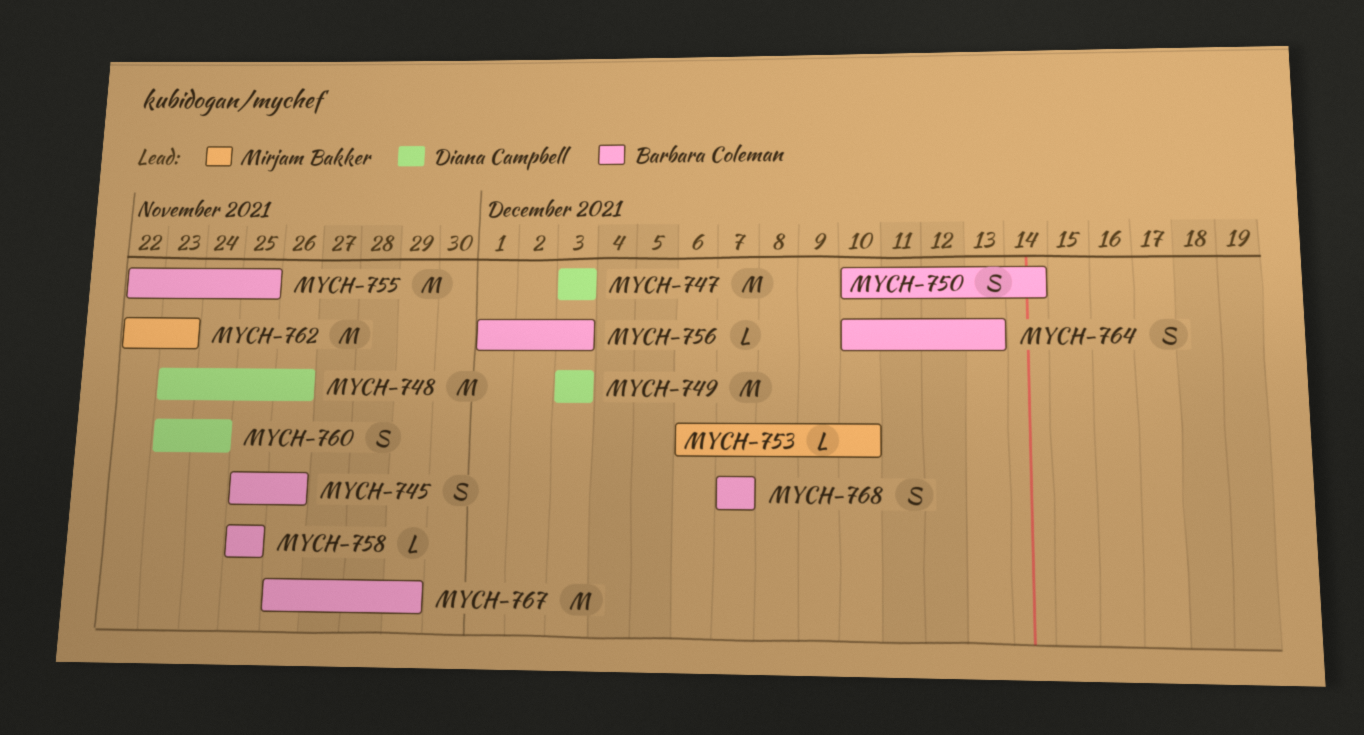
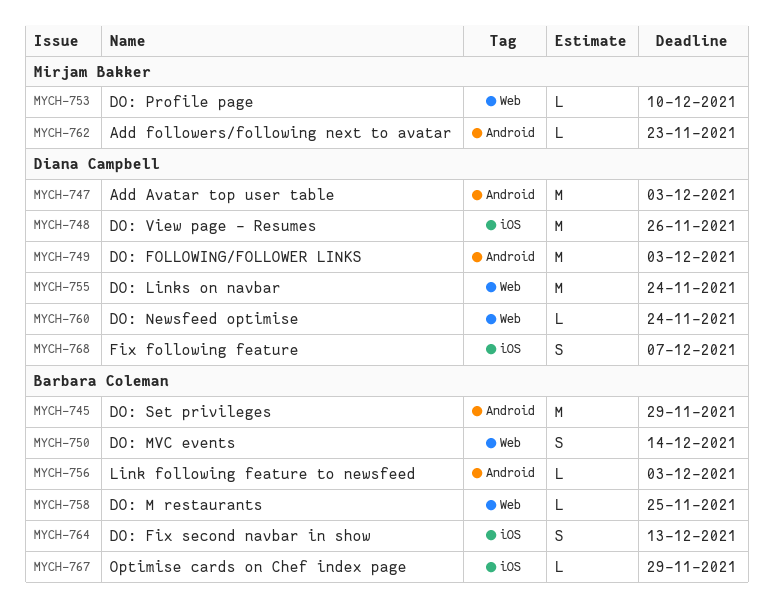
MYCH-745, estimate: S -> M
MYCH-745, due: Nov 26 -> Nov 29
MYCH-755, owner: Barbara Coleman -> Diana Campbell
MYCH-755, due: Nov 25 -> Nov 24
MYCH-760, estimate: S -> L
MYCH-762, estimate: M -> L
MYCH-767, estimate: M -> L
MYCH-768, owner: Barbara Coleman -> Diana Campbell

